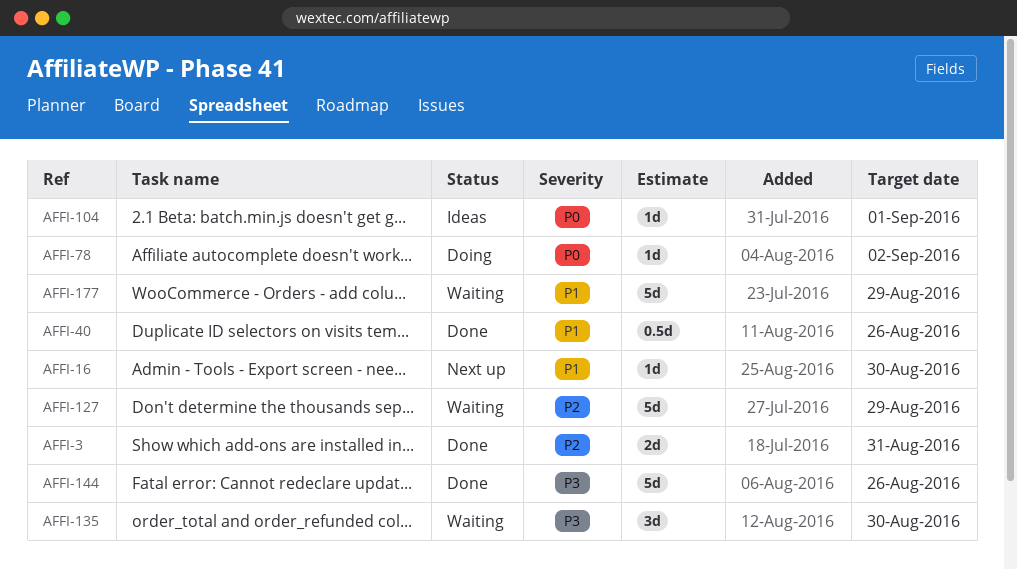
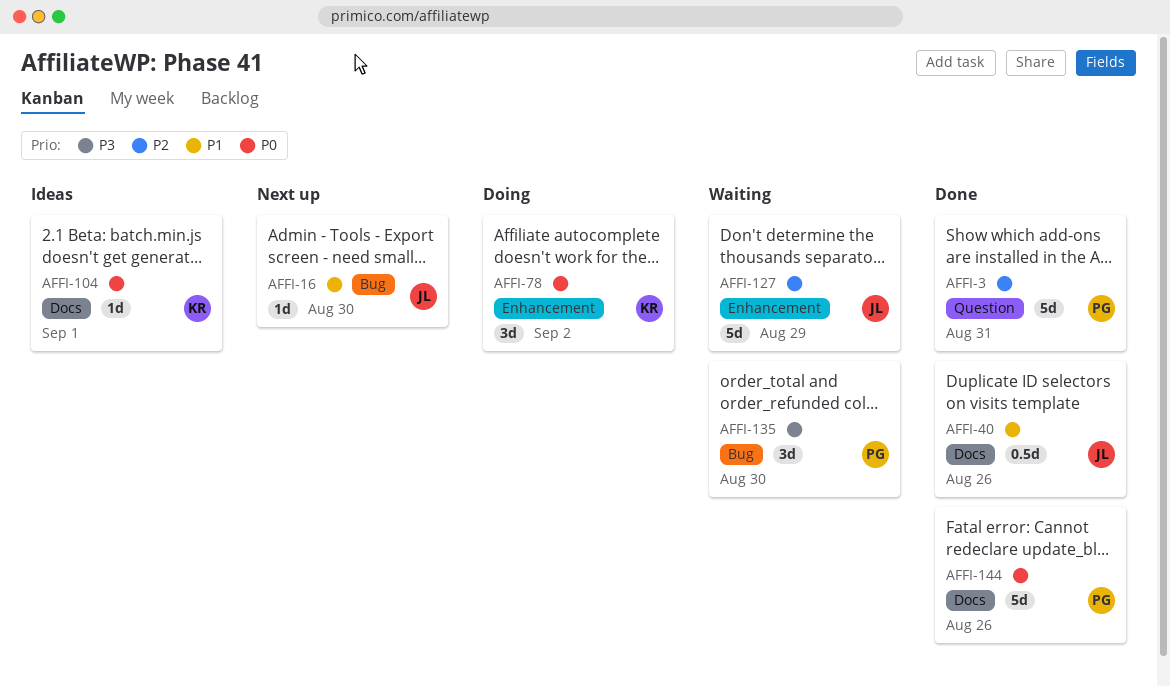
AFFI-3, estimate: 2d -> 5d
AFFI-78, estimate: 1d -> 3d
AFFI-144, priority: P3 -> P0
AFFI-177: present -> none

